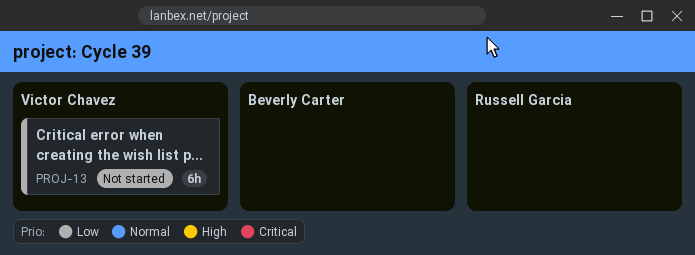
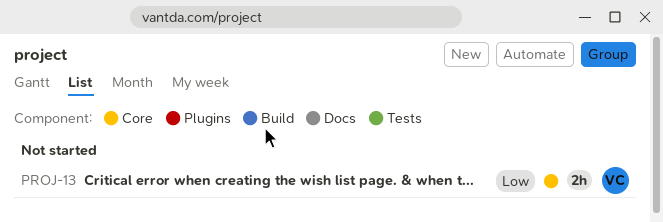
PROJ-13, estimate: 6h -> 2h

